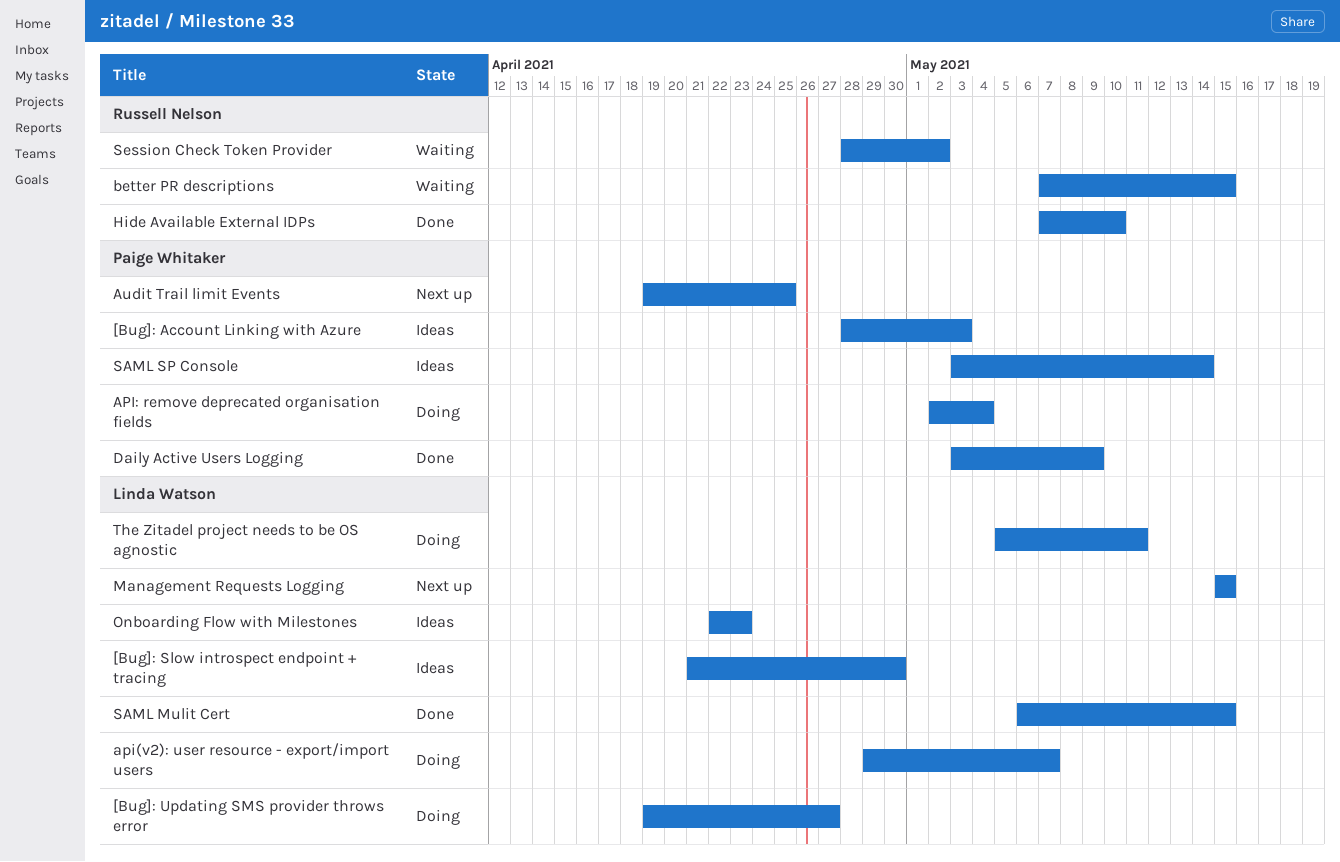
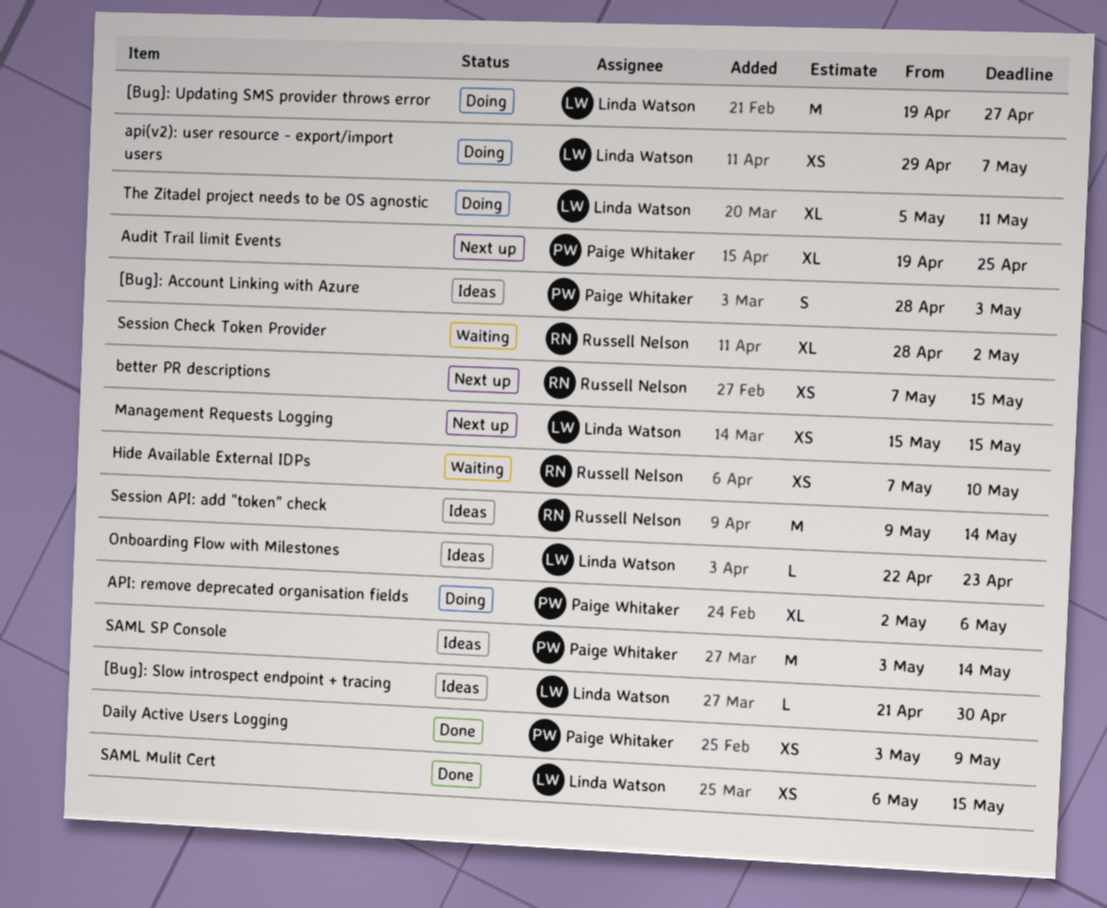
API: remove deprecated organisation fields, due: May 4 -> May 6
better PR descriptions, status: Waiting -> Next up
Hide Available External IDPs, status: Done -> Waiting
Session API: add "token" check: none -> present

